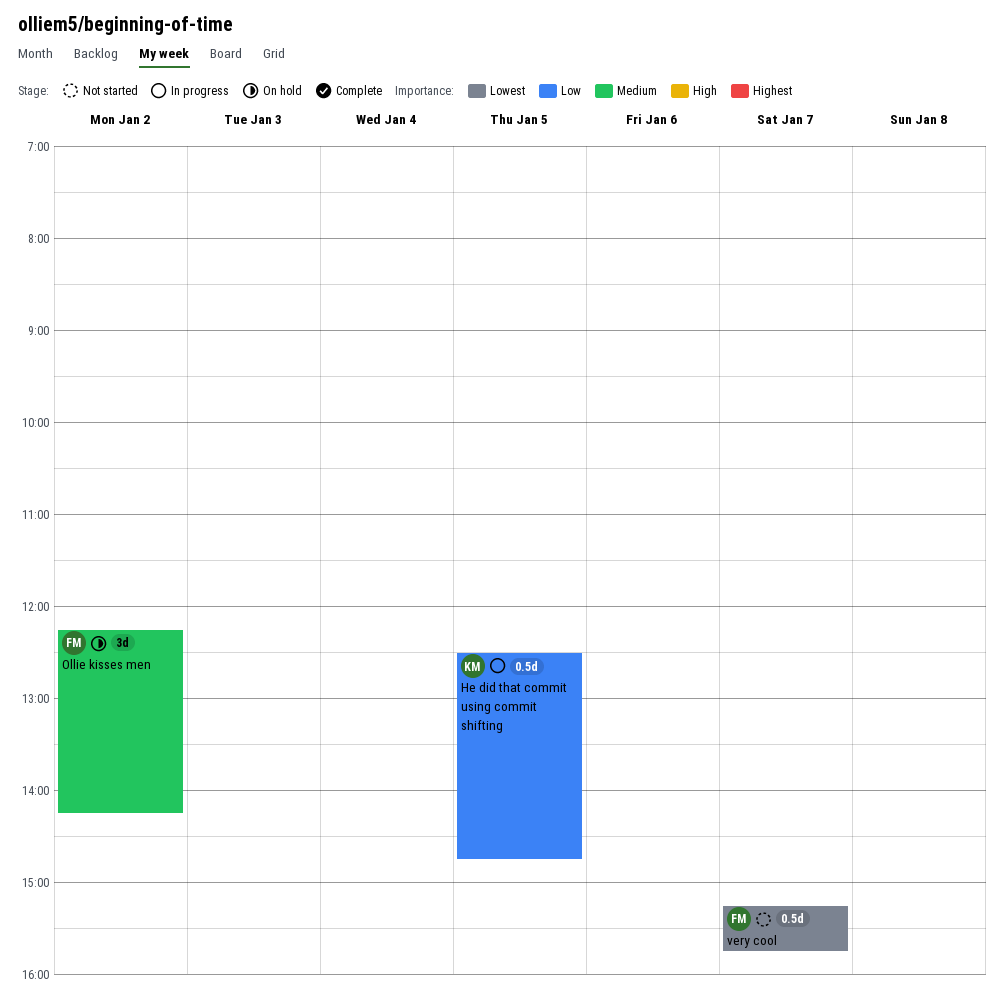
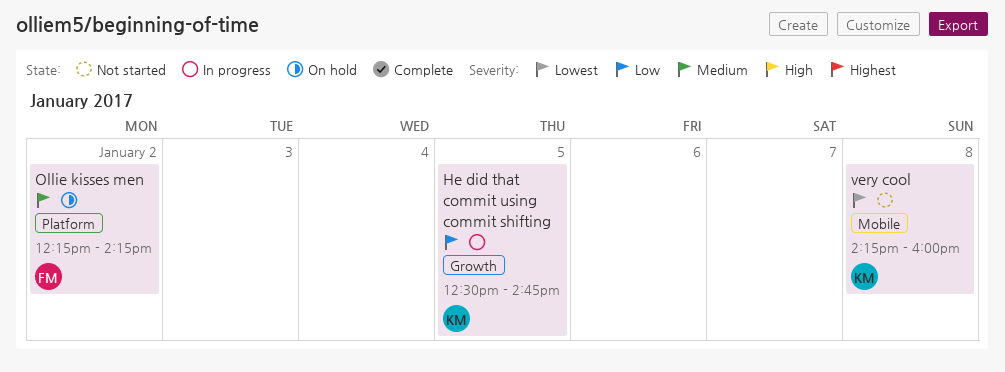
very cool, owner: FM -> KM
very cool, day: Jan 7 -> Jan 8
very cool, begins: 15:15 -> 14:15
very cool, ends: 15:45 -> 16:00

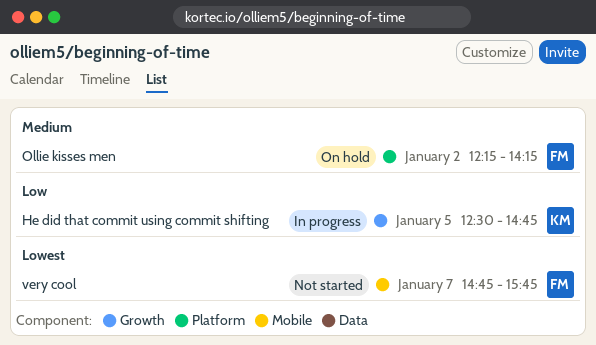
very cool, owner: KM -> FM
very cool, day: Jan 8 -> Jan 7
very cool, begins: 14:15 -> 14:45
very cool, ends: 16:00 -> 15:45

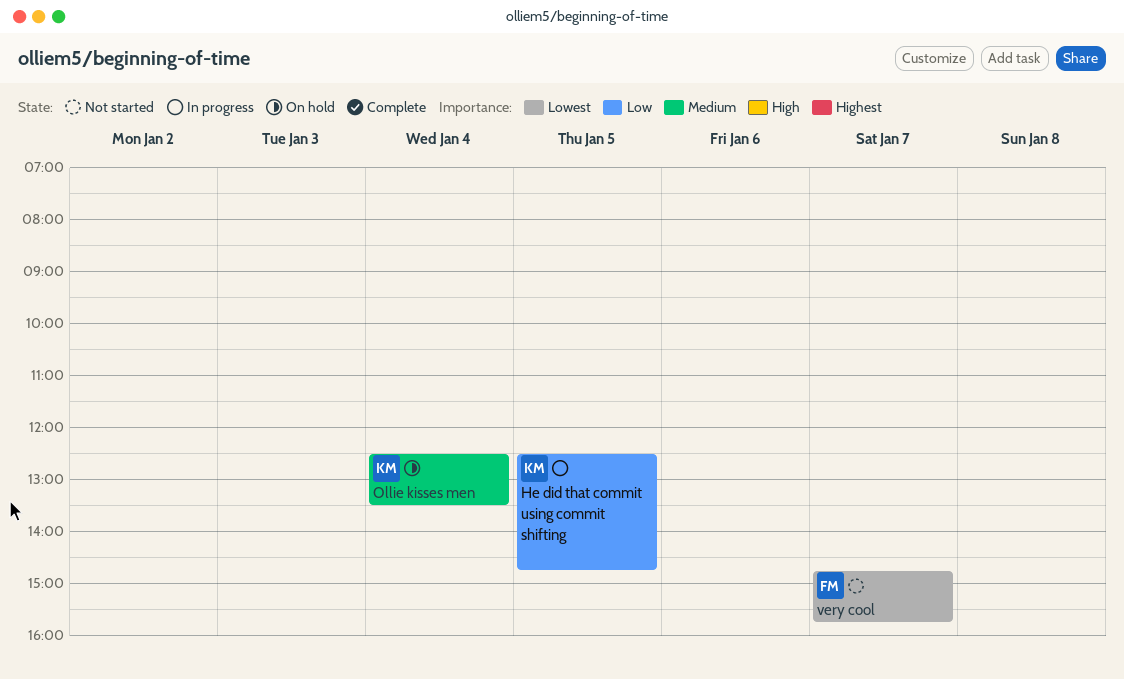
Ollie kisses men, owner: FM -> KM
Ollie kisses men, day: Jan 2 -> Jan 4
Ollie kisses men, begins: 12:15 -> 12:30
Ollie kisses men, ends: 14:15 -> 13:30

